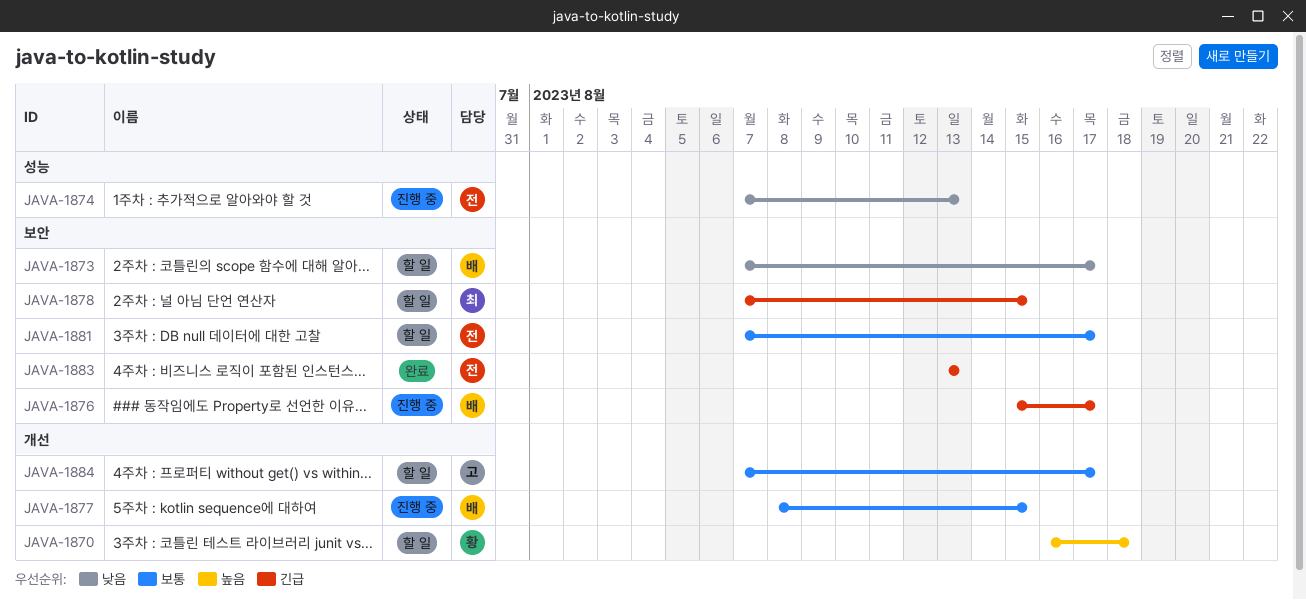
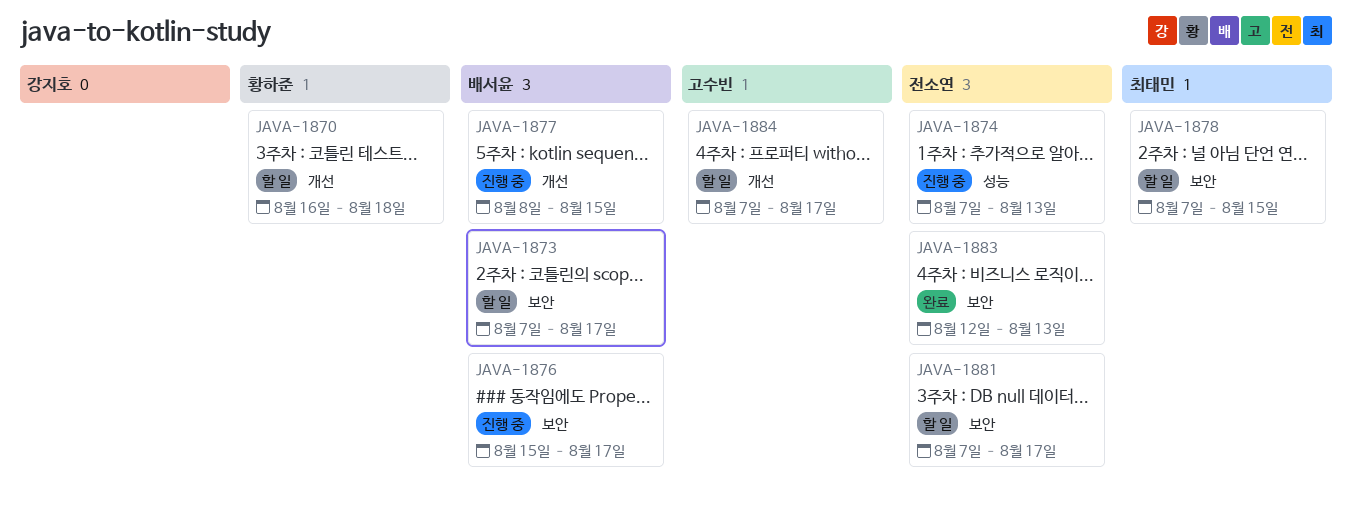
JAVA-1883, start: Aug 13 -> Aug 12

